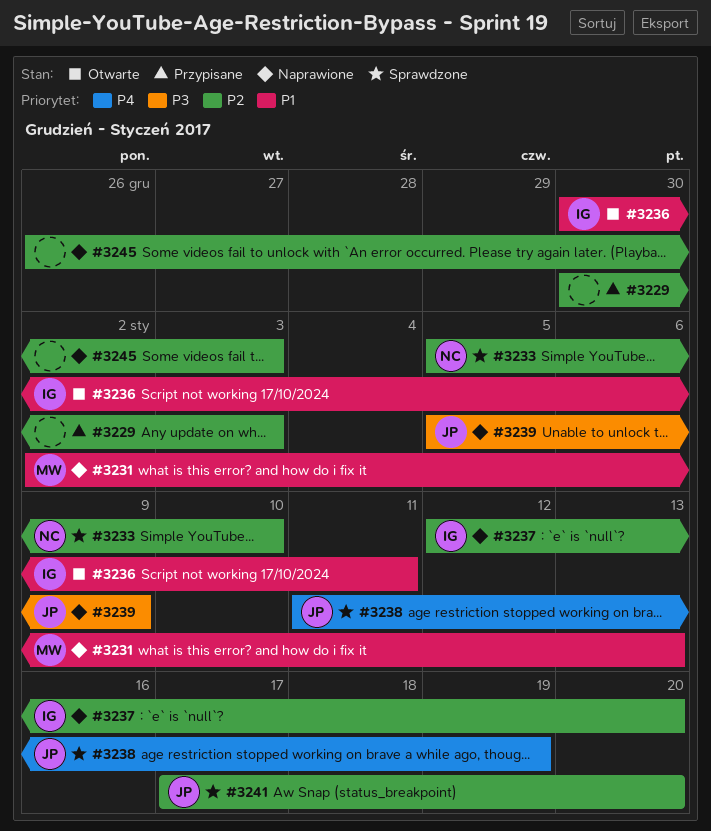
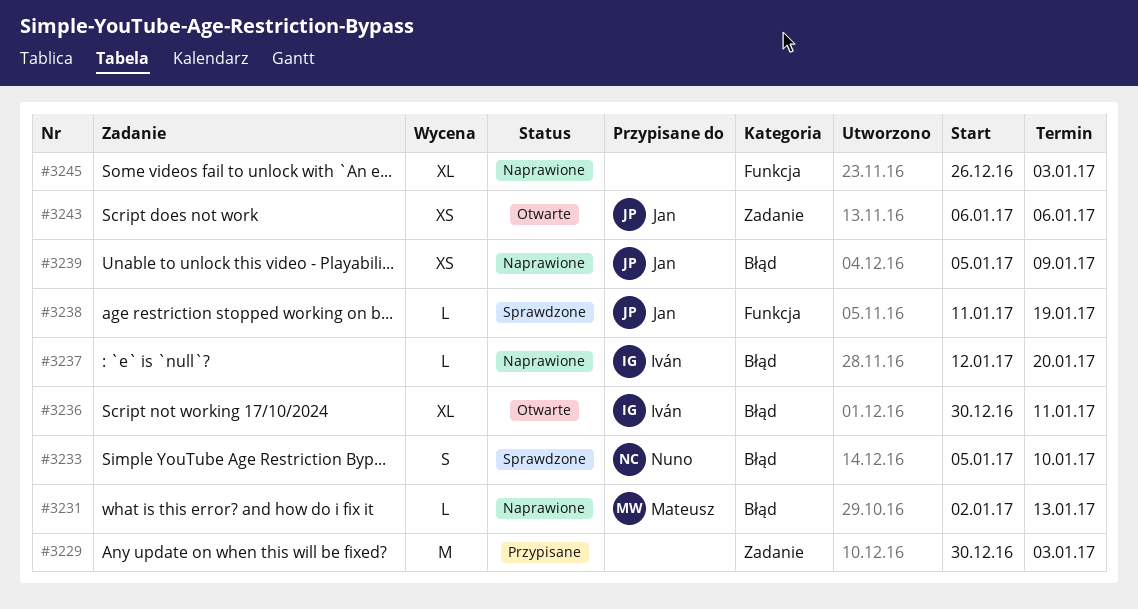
#3241: present -> none
#3243: none -> present

